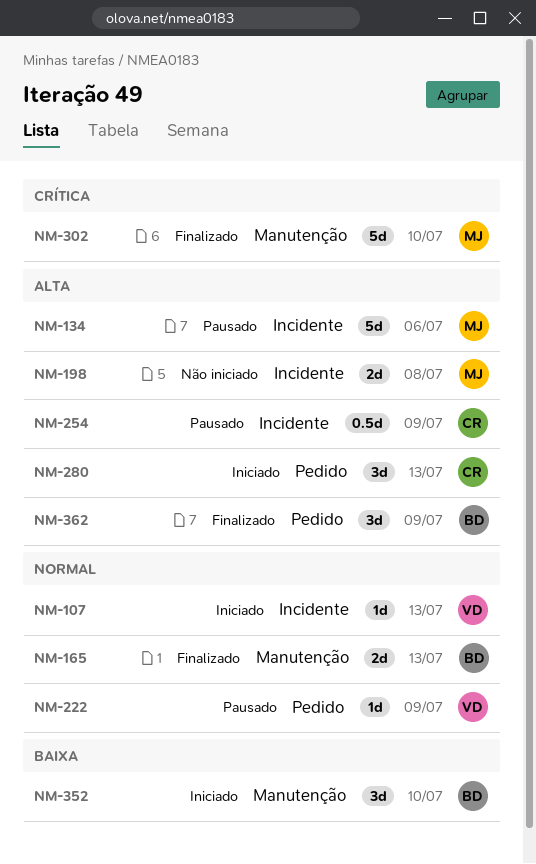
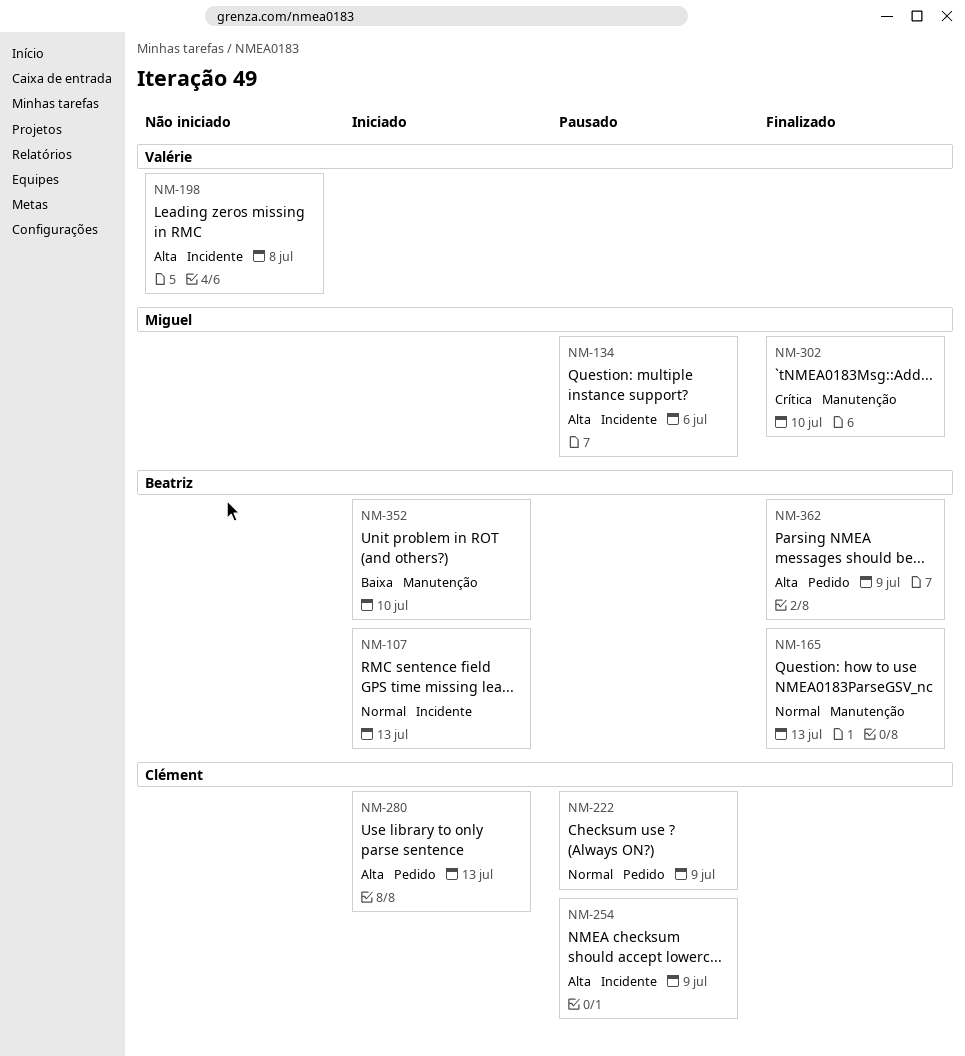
NM-107, owner: Valérie -> Beatriz
NM-198, owner: Miguel -> Valérie
NM-222, owner: Valérie -> Clément

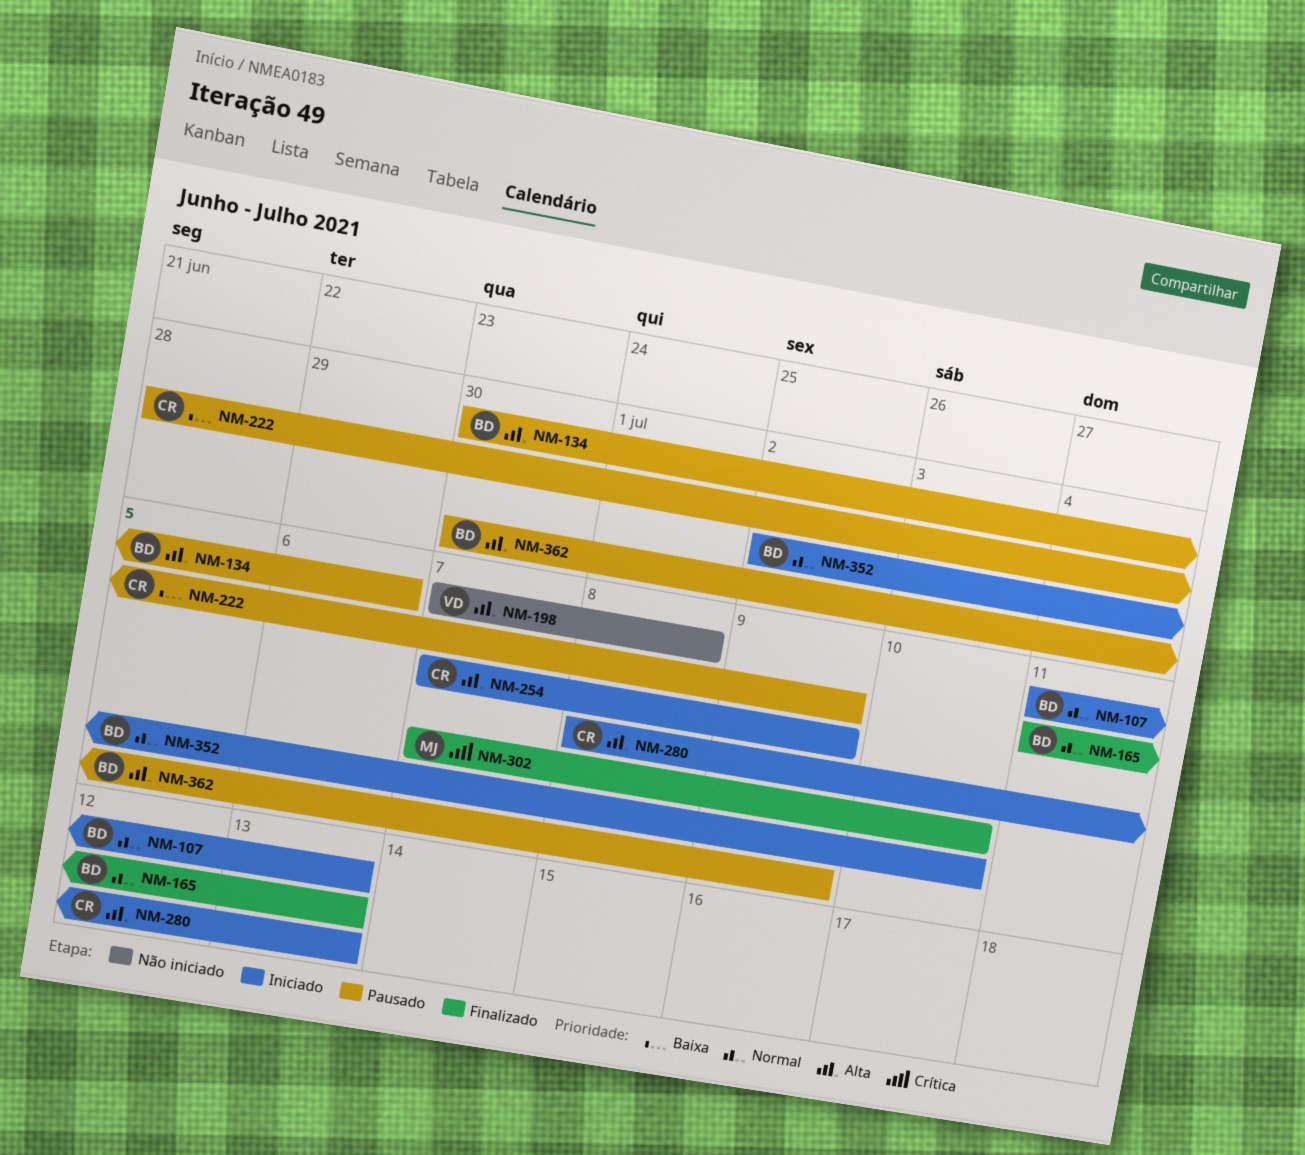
NM-134, owner: Miguel -> Beatriz
NM-222, priority: Normal -> Baixa
NM-254, status: Pausado -> Iniciado
NM-352, priority: Baixa -> Normal
NM-362, status: Finalizado -> Pausado

